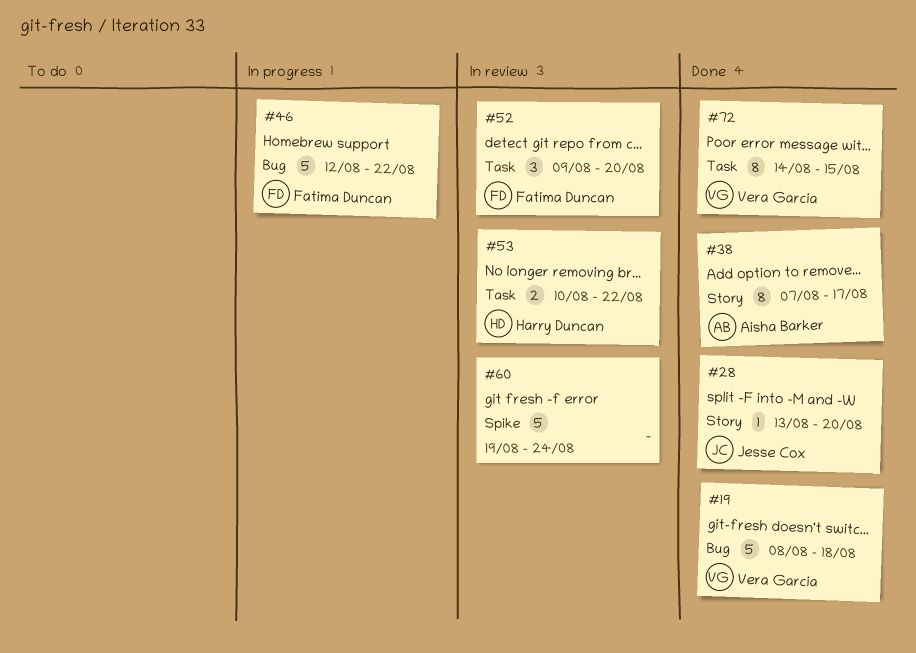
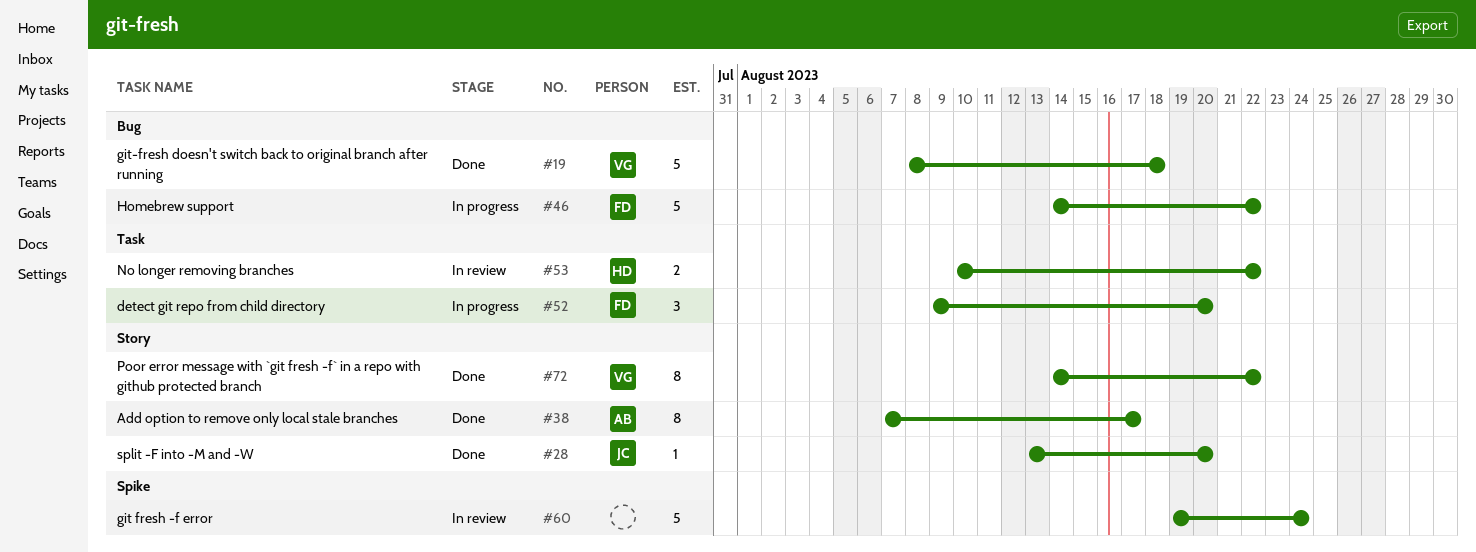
#46, start: Aug 12 -> Aug 14
#52, status: In review -> In progress
#72, label: Task -> Story
#72, due: Aug 15 -> Aug 22

